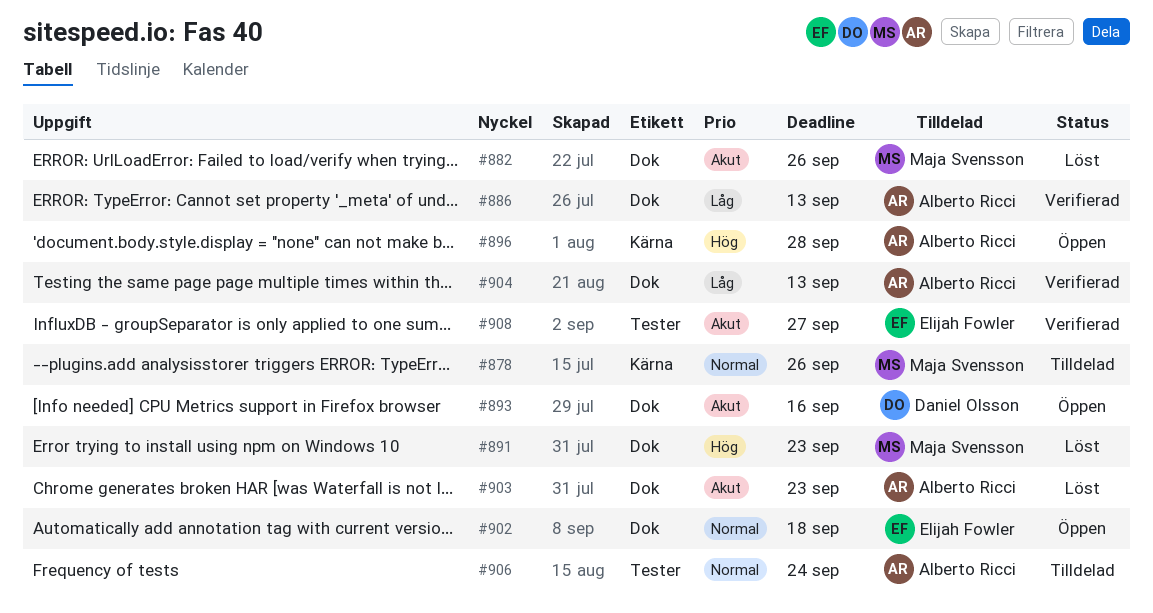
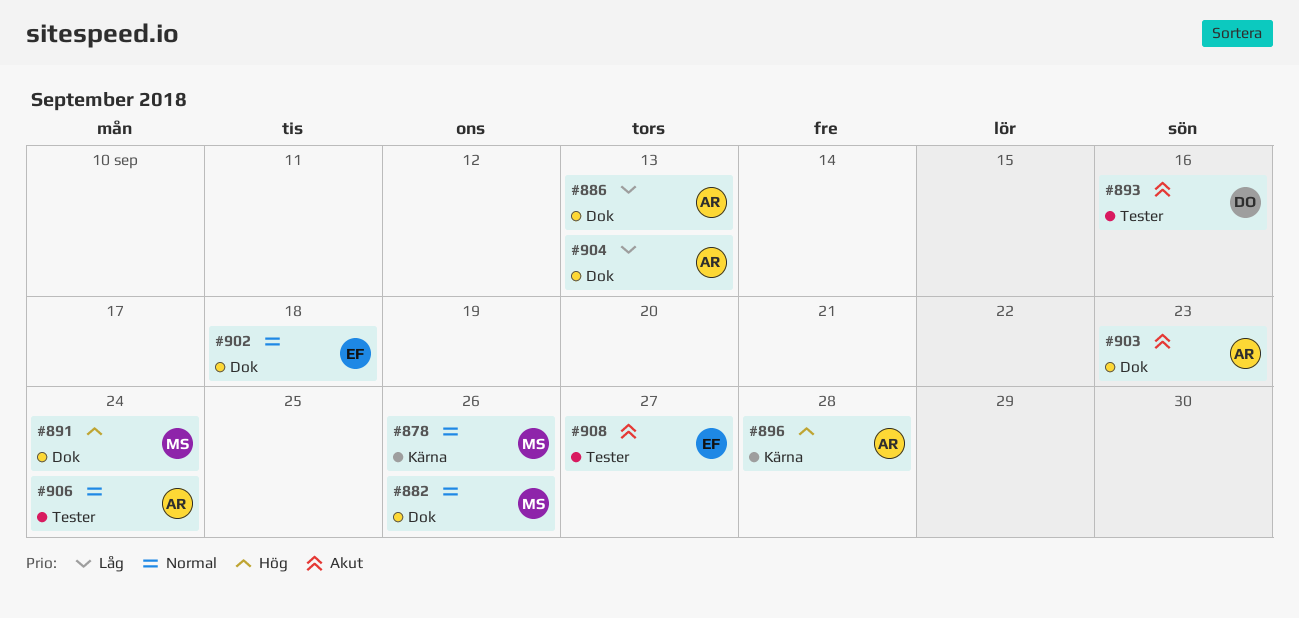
#882, priority: Akut -> Normal
#891, due: Sep 23 -> Sep 24
#893, label: Dok -> Tester

